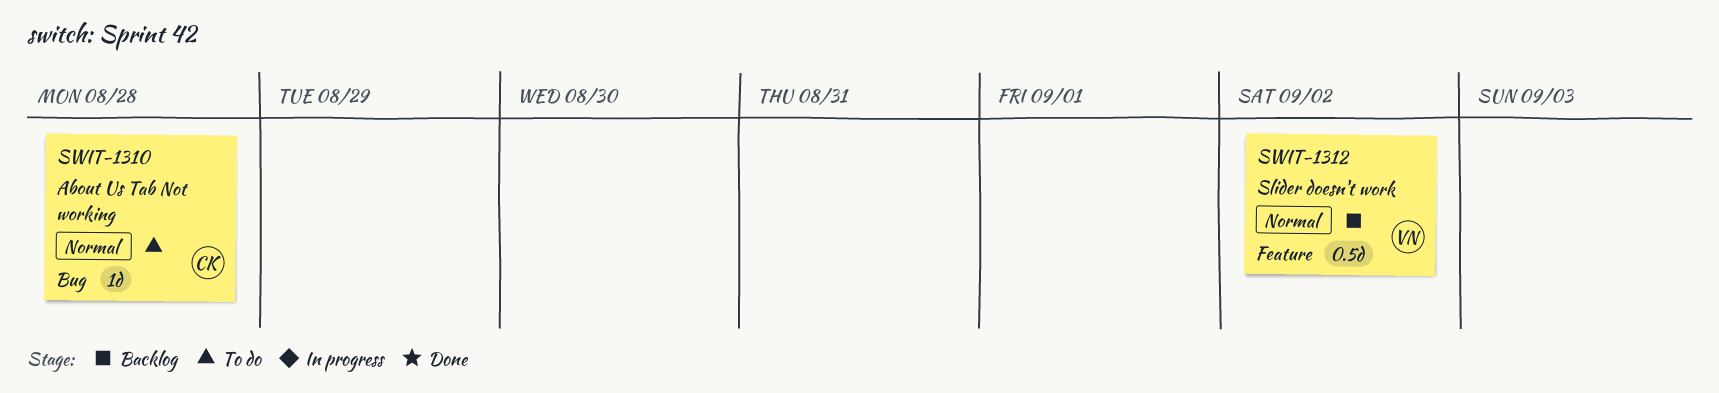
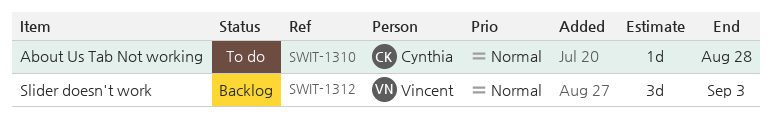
SWIT-1312, estimate: 0.5d -> 3d
SWIT-1312, due: Sep 2 -> Sep 3

